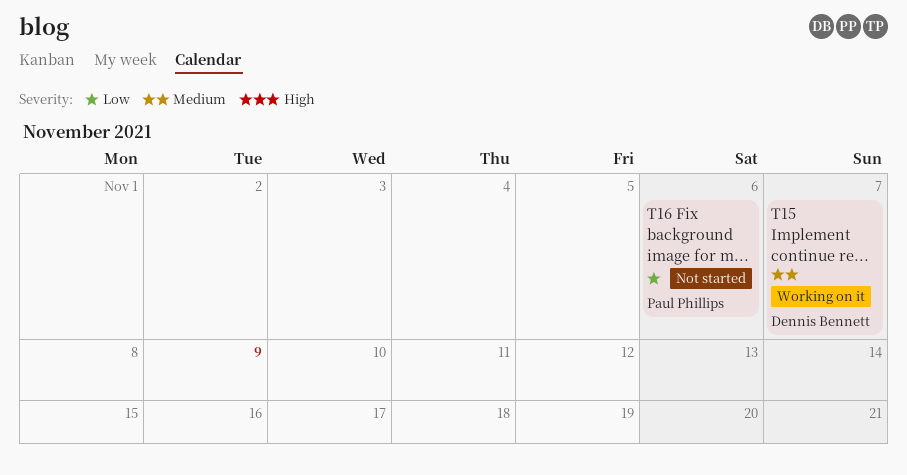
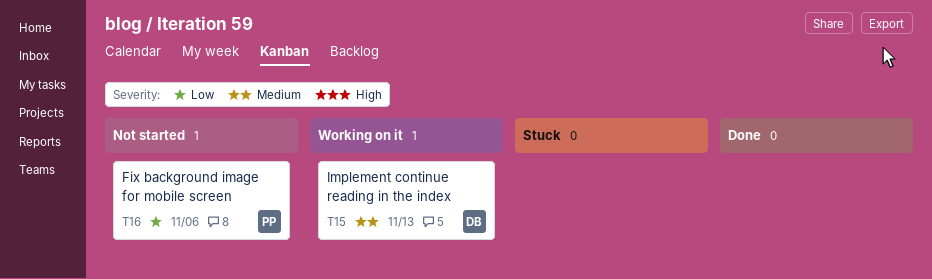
T15, due: Nov 7 -> Nov 13

